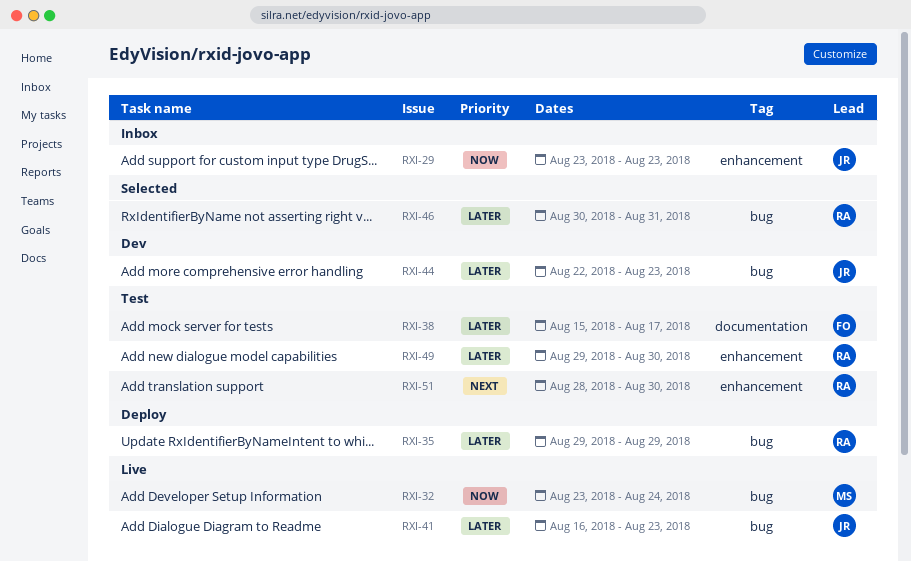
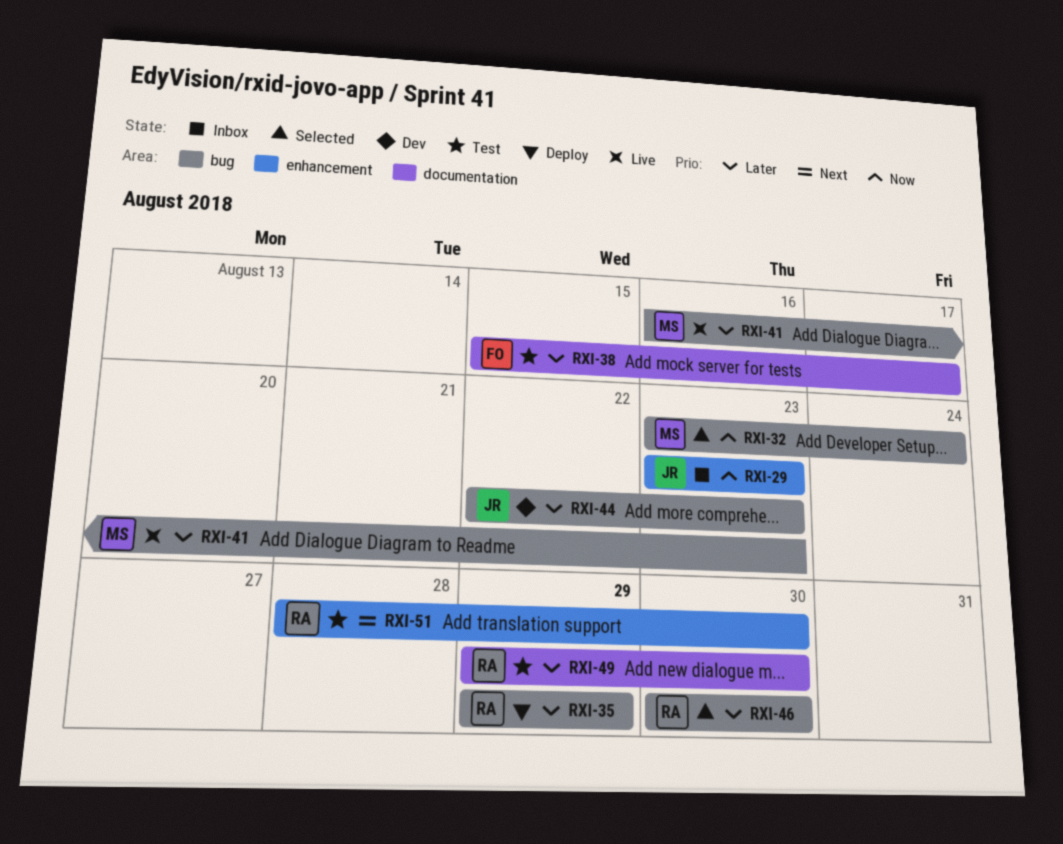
RXI-32, status: Live -> Selected
RXI-41, owner: JR -> MS
RXI-46, due: Aug 31 -> Aug 30
RXI-49, label: enhancement -> documentation

